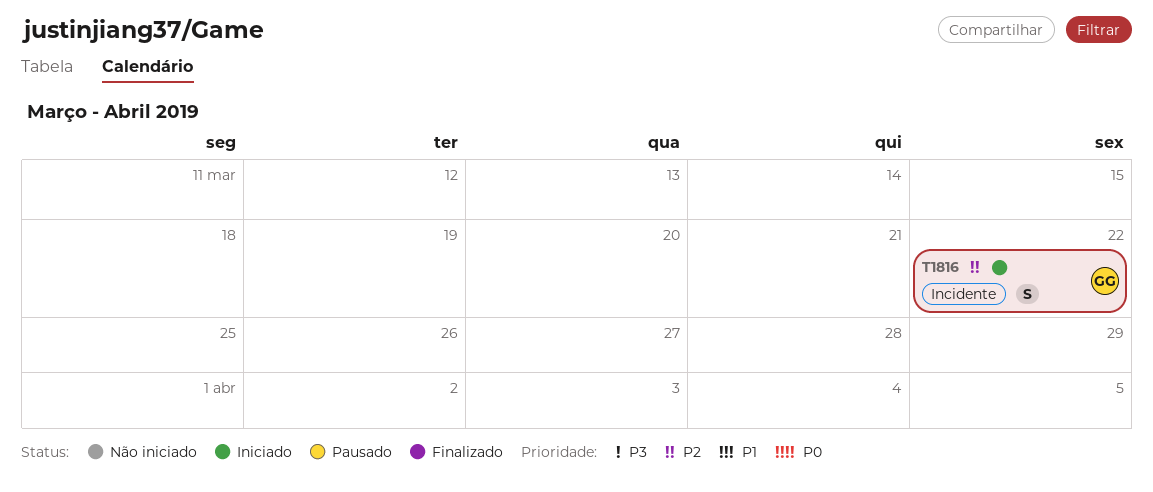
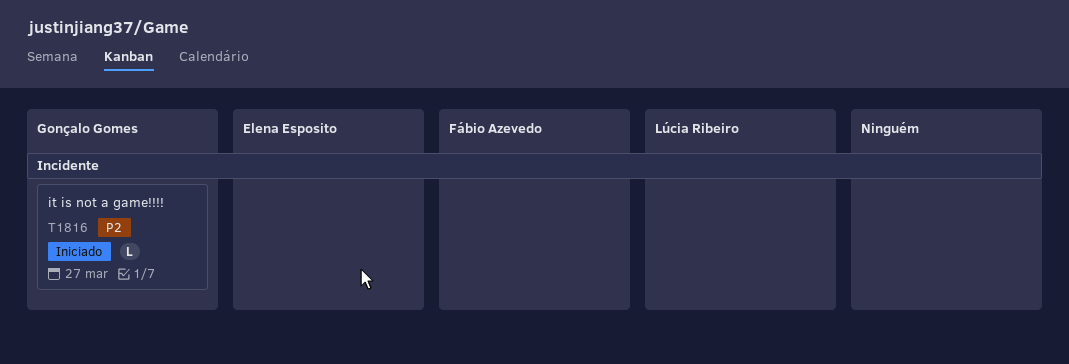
T1816, estimate: S -> L
T1816, due: Mar 22 -> Mar 27

